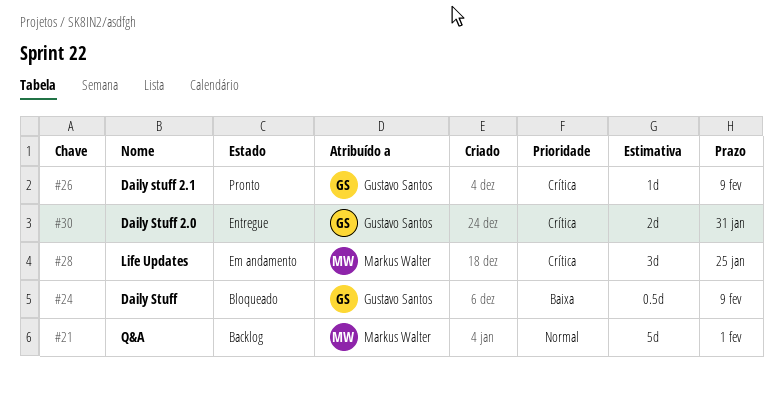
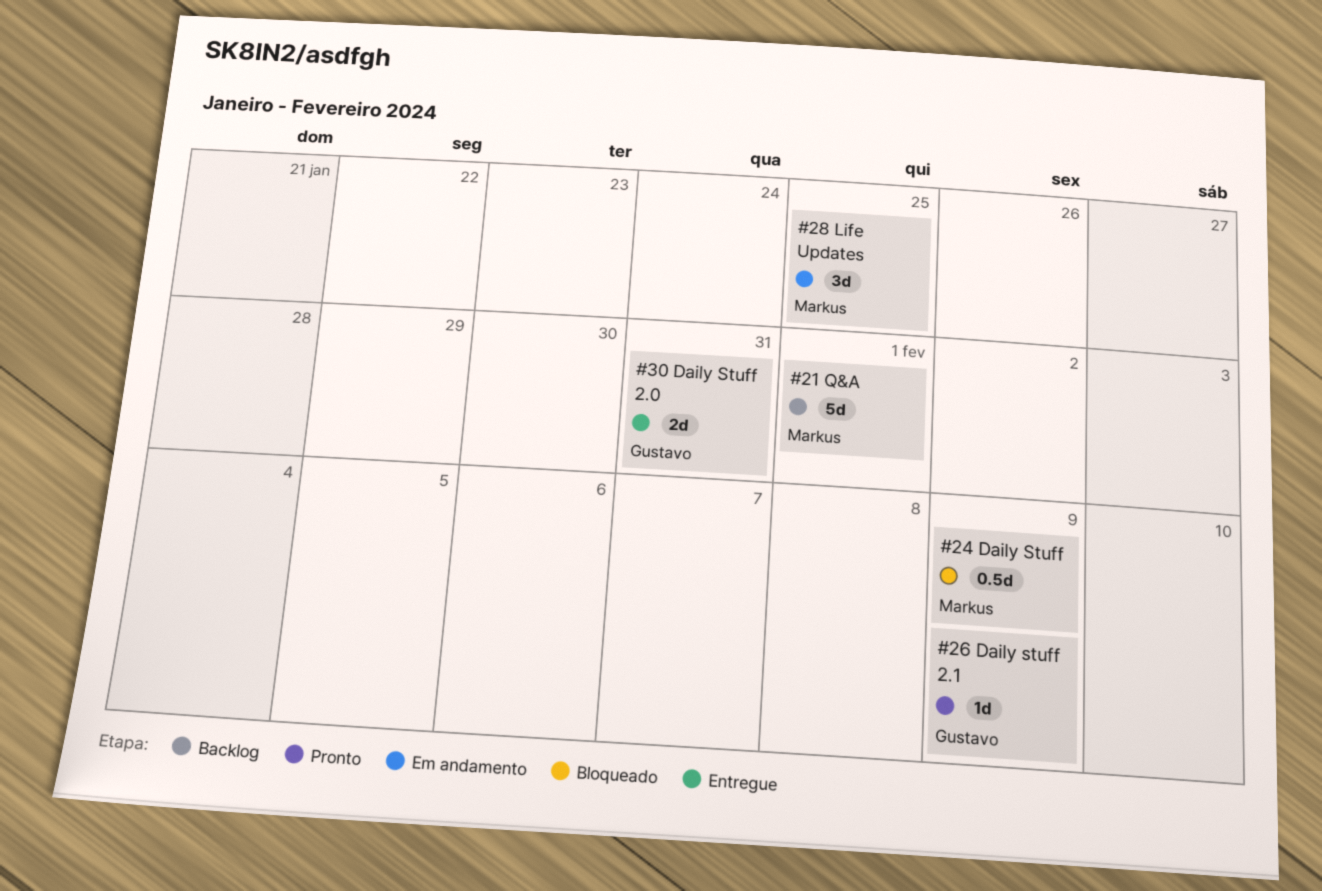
#24, owner: Gustavo Santos -> Markus Walter

